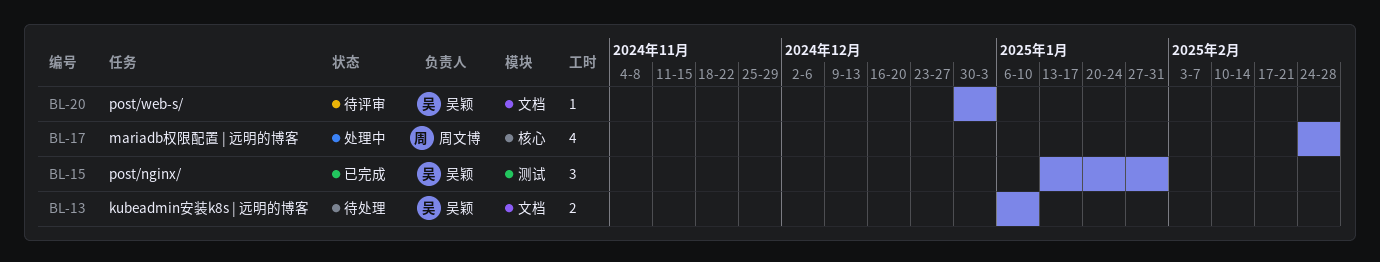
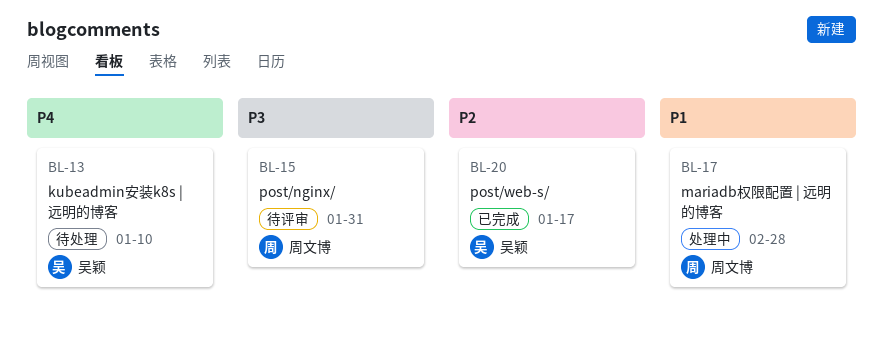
BL-15, status: 已完成 -> 待评审
BL-15, owner: 吴颖 -> 周文博
BL-20, status: 待评审 -> 已完成
BL-20, due: Jan 3 -> Jan 17

